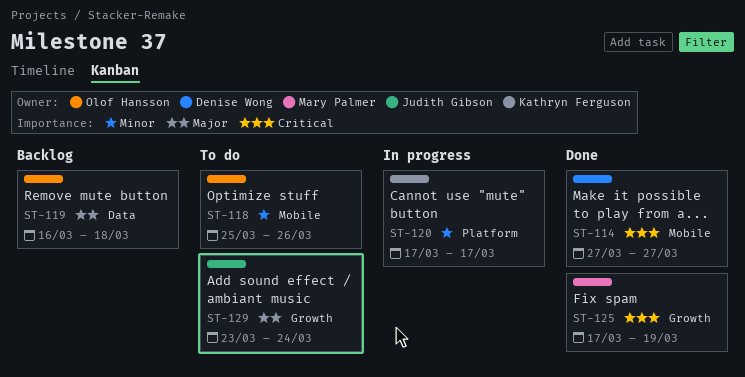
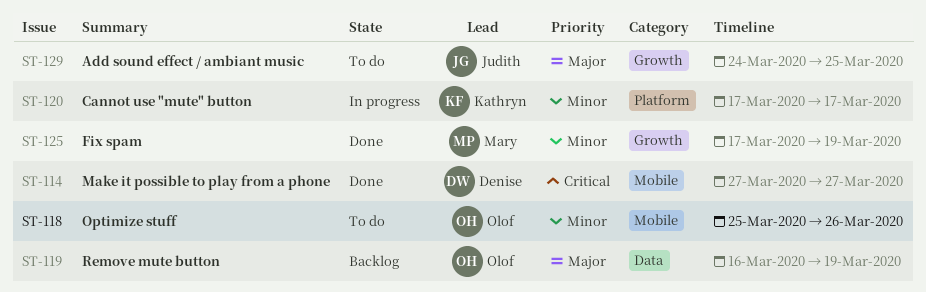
ST-119, due: Mar 18 -> Mar 19
ST-125, priority: Critical -> Minor
ST-129, start: Mar 23 -> Mar 24
ST-129, due: Mar 24 -> Mar 25

